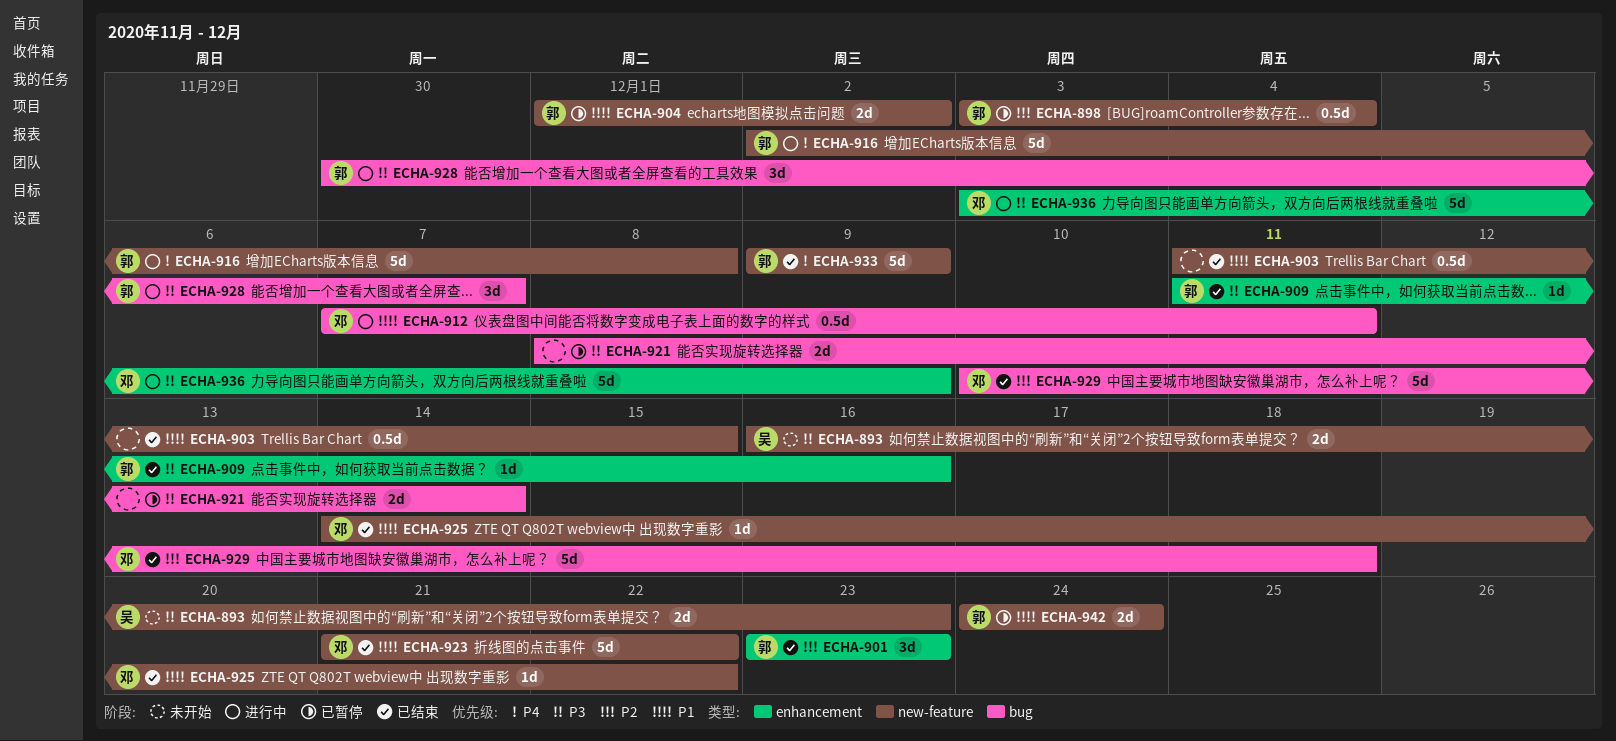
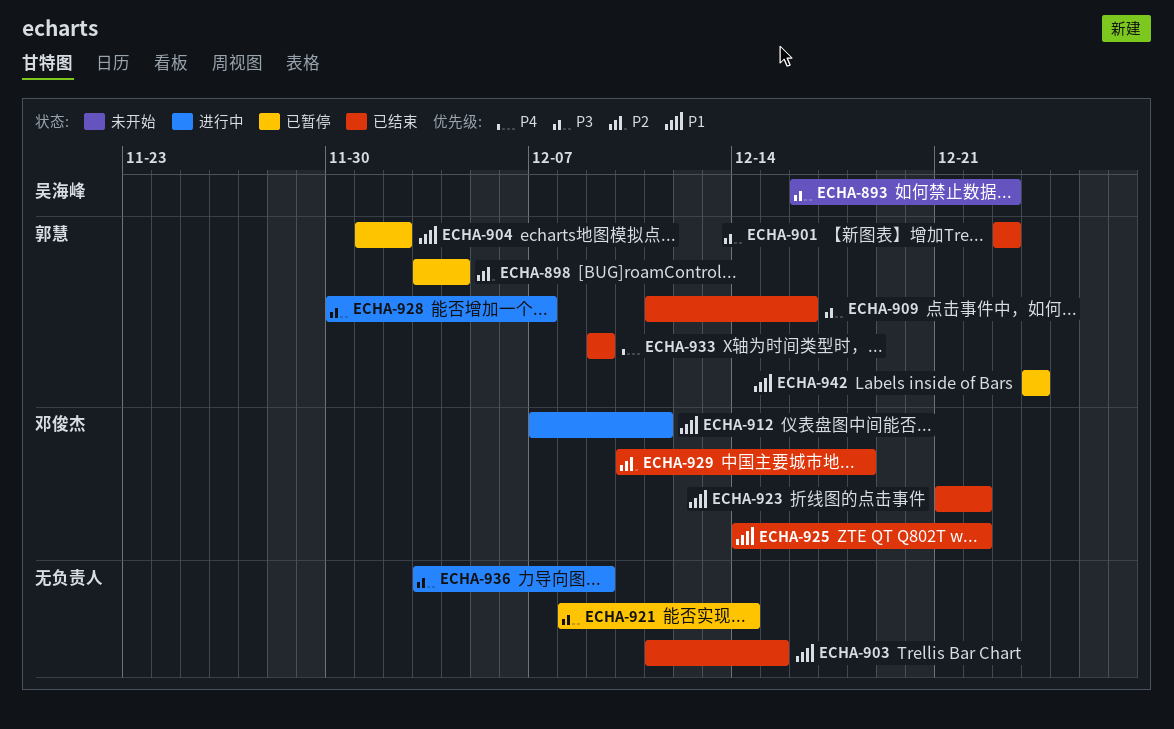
ECHA-901, priority: P2 -> P3
ECHA-916: present -> none
ECHA-936, owner: 邓俊杰 -> none

